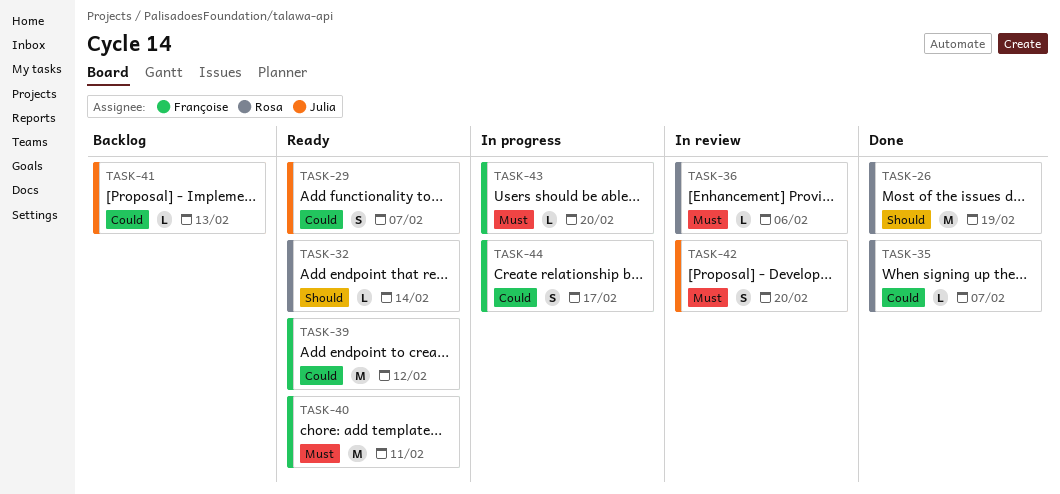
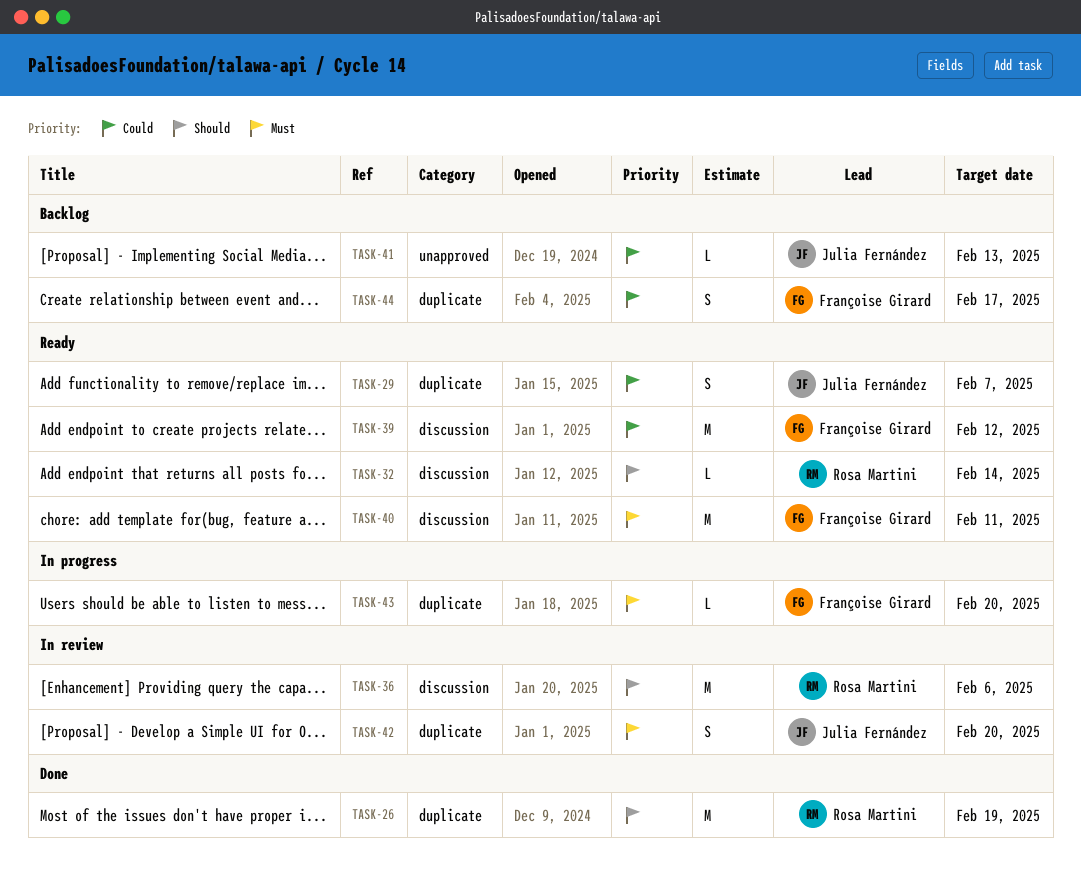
TASK-35: present -> none
TASK-36, priority: Must -> Should
TASK-36, estimate: L -> M
TASK-44, status: In progress -> Backlog

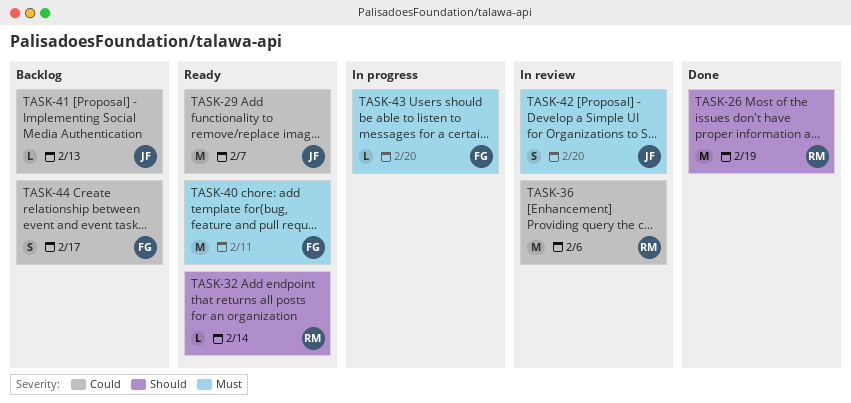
TASK-29, estimate: S -> M
TASK-36, priority: Should -> Could
TASK-39: present -> none

